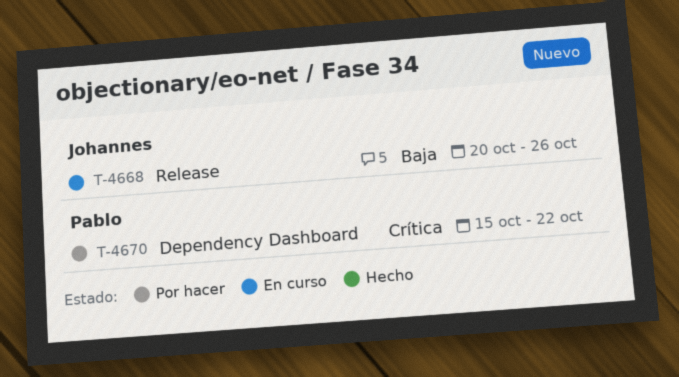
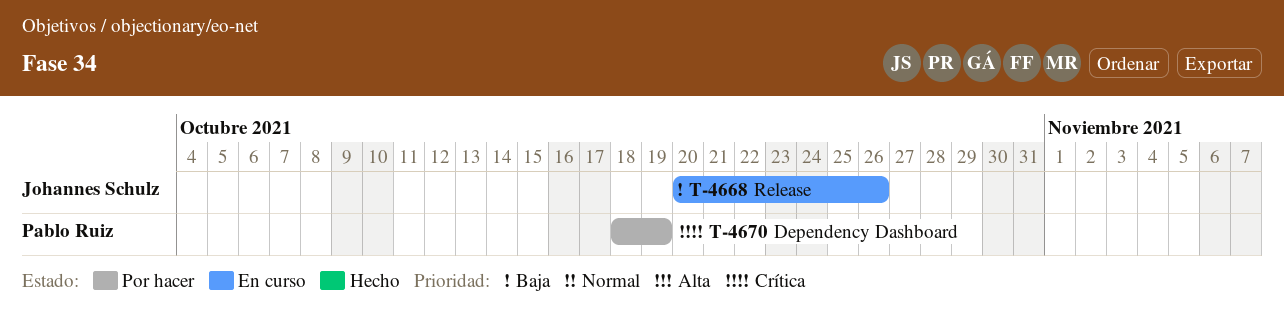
T-4670, start: Oct 15 -> Oct 18
T-4670, due: Oct 22 -> Oct 19

